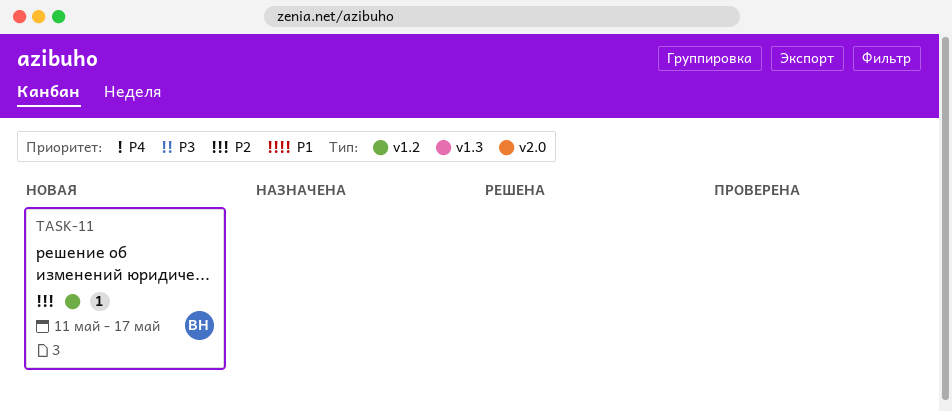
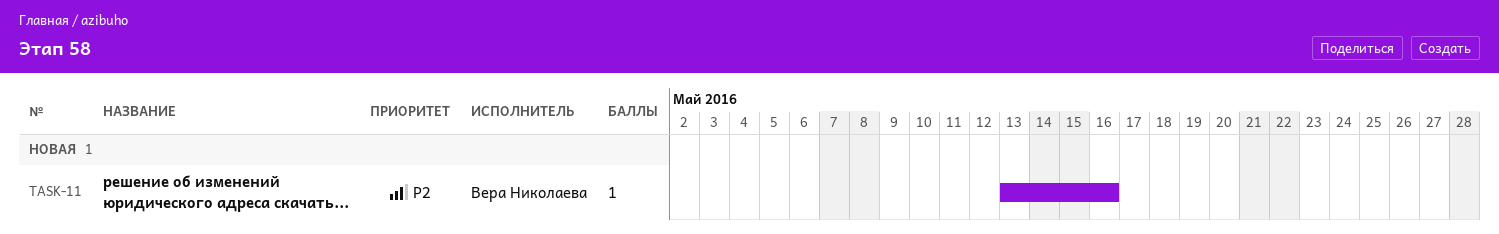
TASK-11, start: May 11 -> May 13
TASK-11, due: May 17 -> May 16

